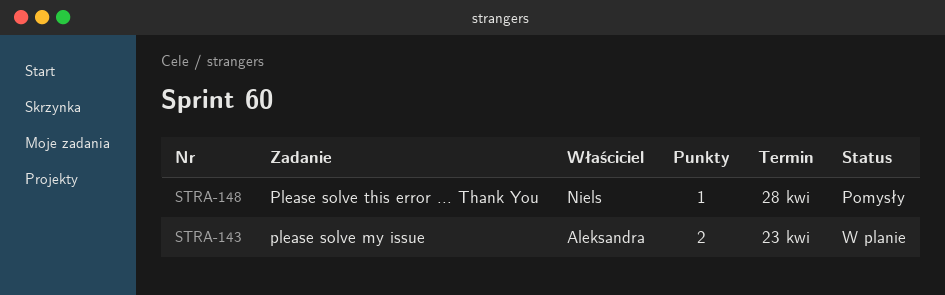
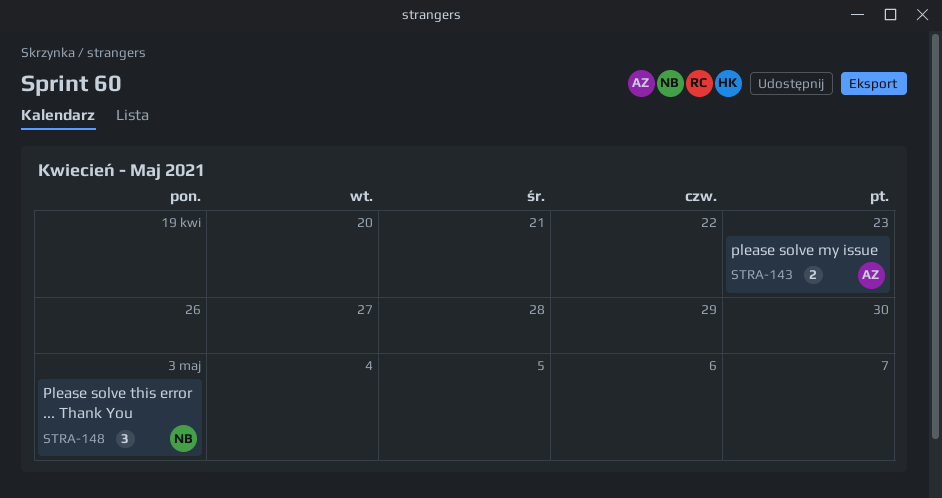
STRA-148, estimate: 1 -> 3
STRA-148, due: Apr 28 -> May 3

